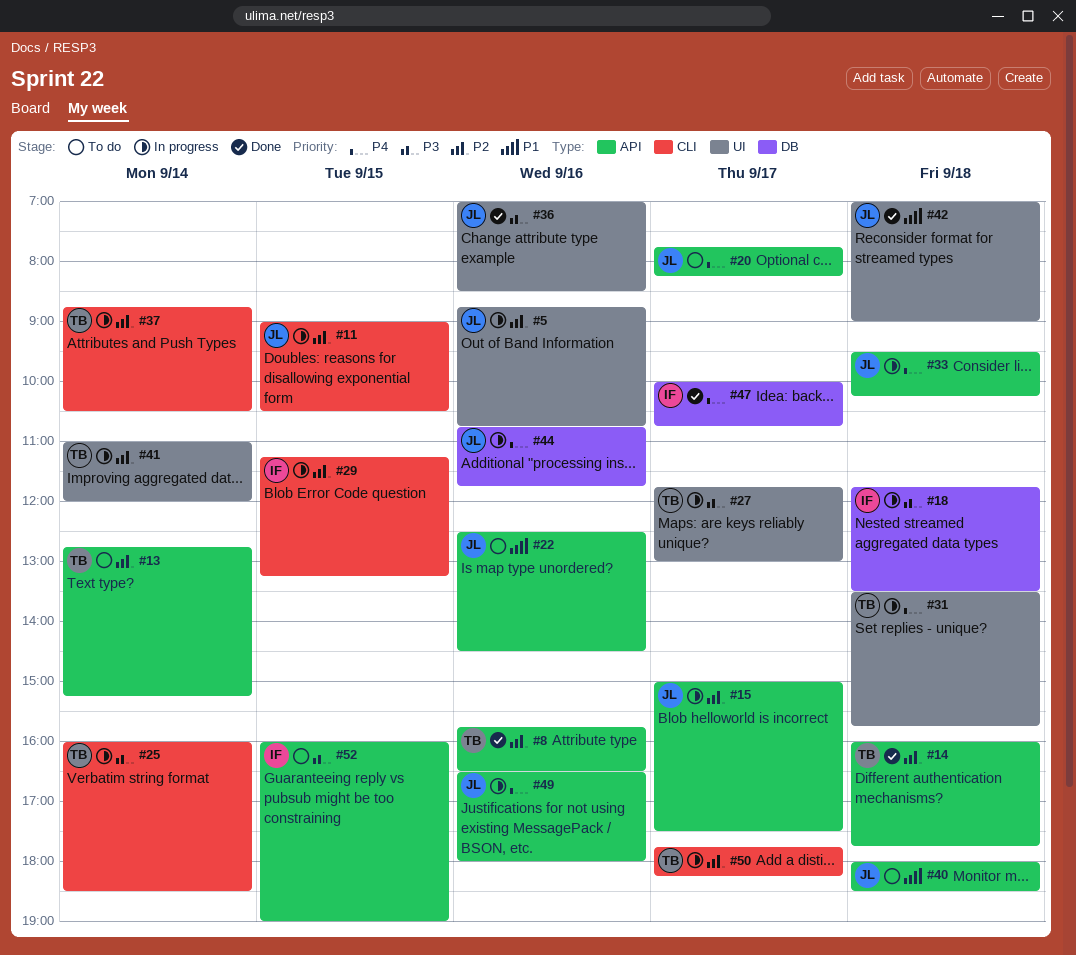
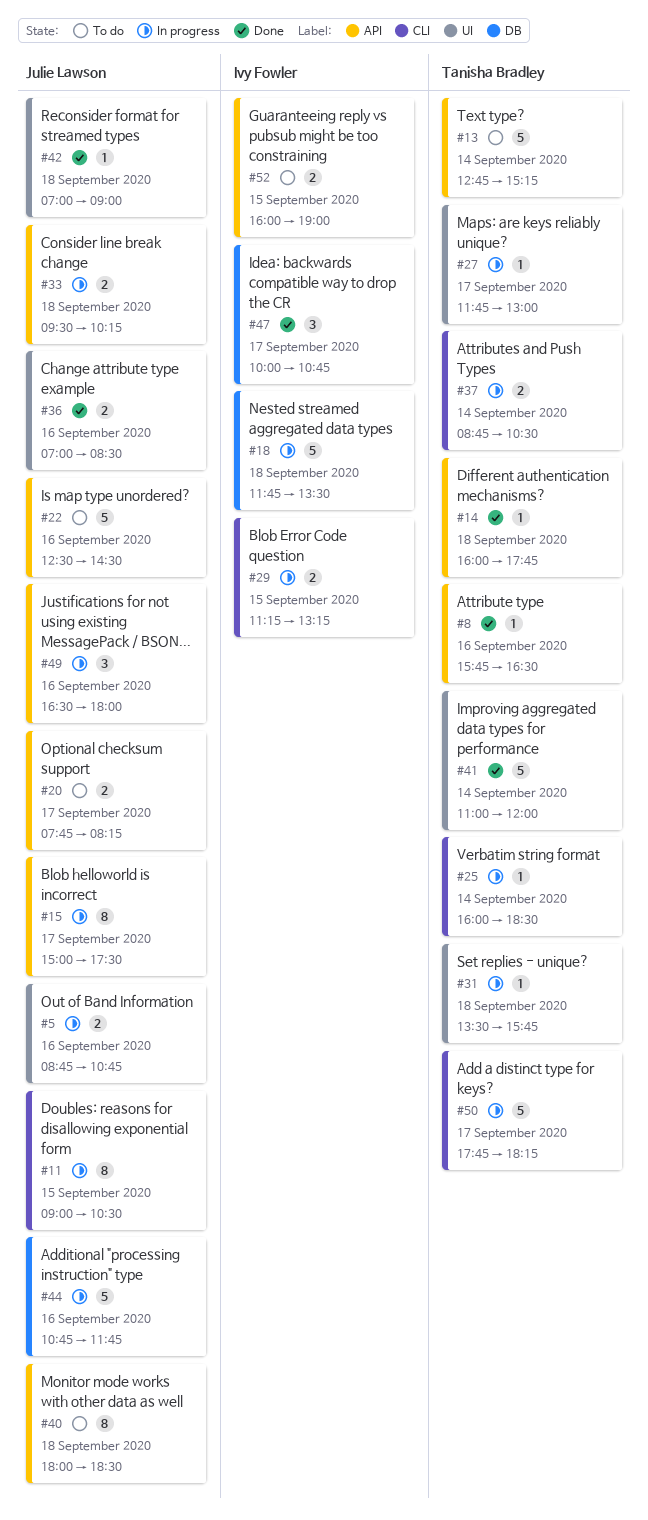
#41, status: In progress -> Done

